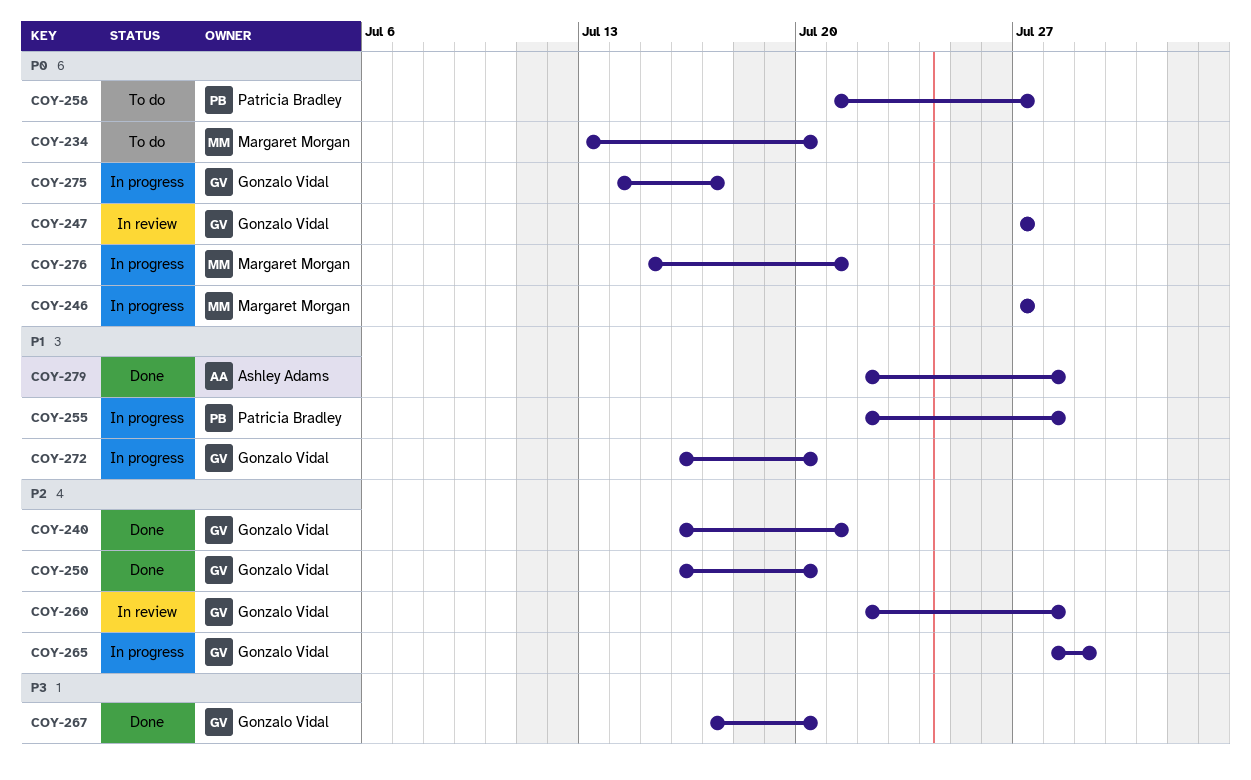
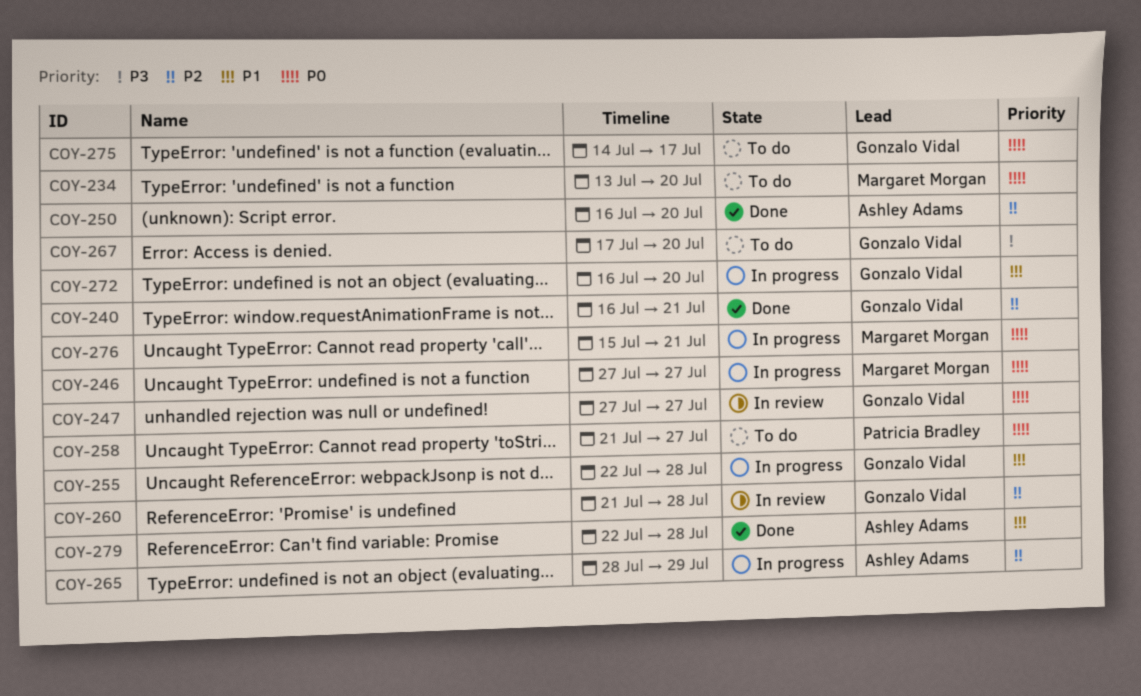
COY-250, owner: Gonzalo Vidal -> Ashley Adams
COY-255, owner: Patricia Bradley -> Gonzalo Vidal
COY-260, start: Jul 22 -> Jul 21
COY-265, owner: Gonzalo Vidal -> Ashley Adams
COY-267, status: Done -> To do
COY-275, status: In progress -> To do

